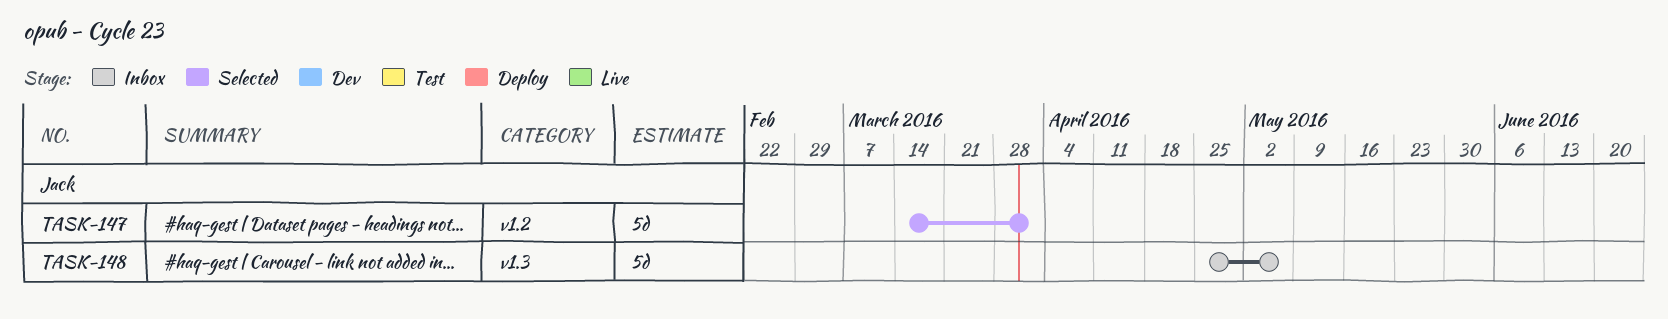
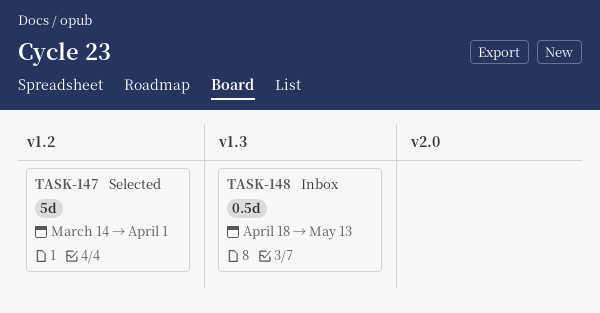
TASK-148, estimate: 5d -> 0.5d
TASK-148, start: Apr 25 -> Apr 18
TASK-148, due: May 6 -> May 13

